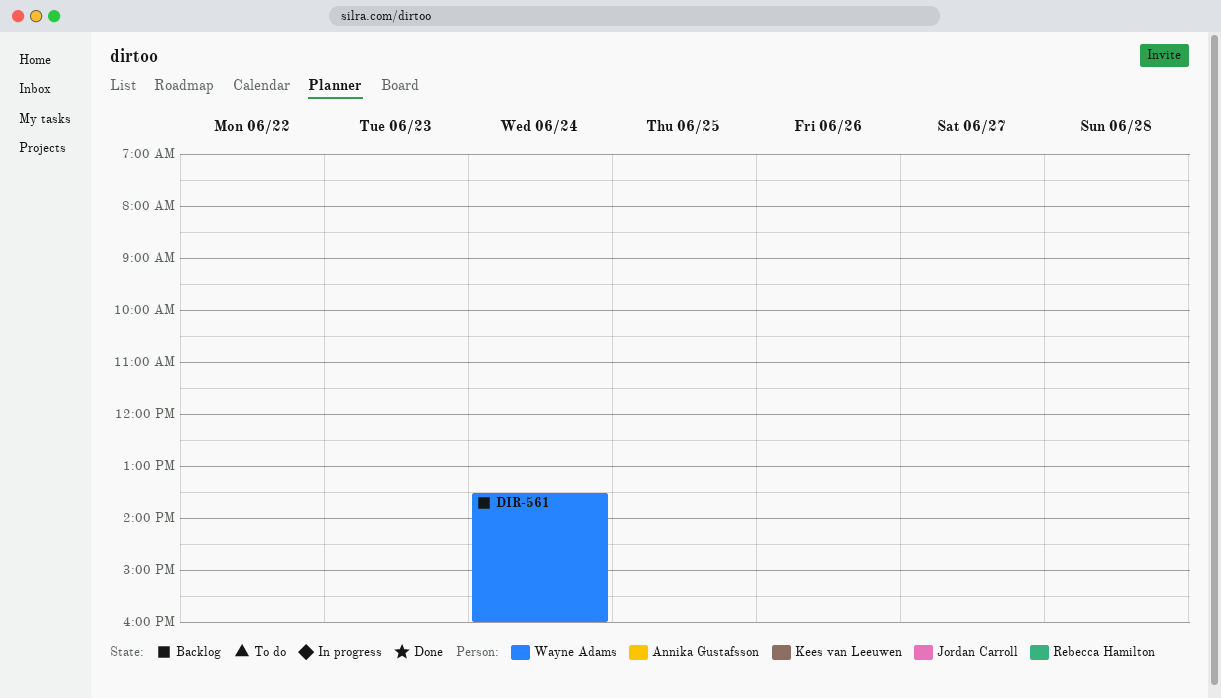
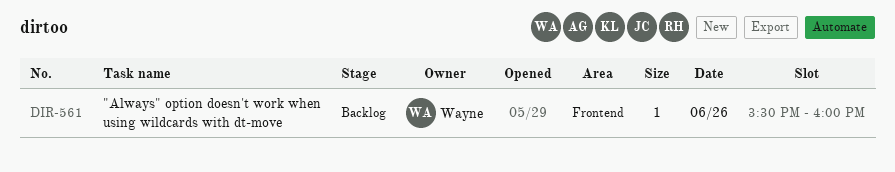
DIR-561, day: Jun 24 -> Jun 26
DIR-561, begins: 13:30 -> 15:30

